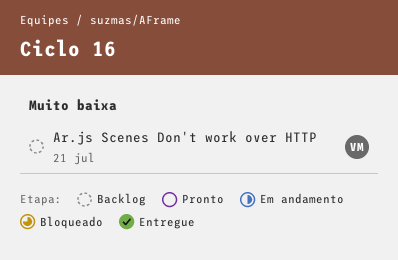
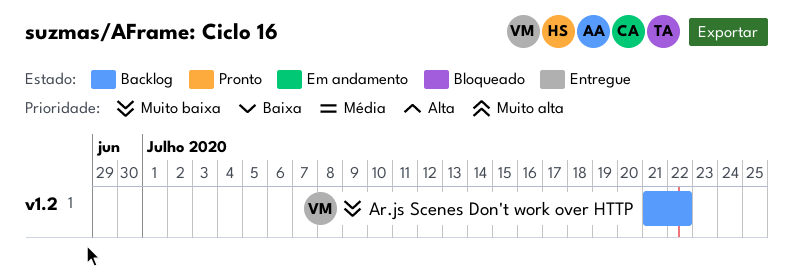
Ar.js Scenes Don't work over HTTP, due: Jul 21 -> Jul 22

